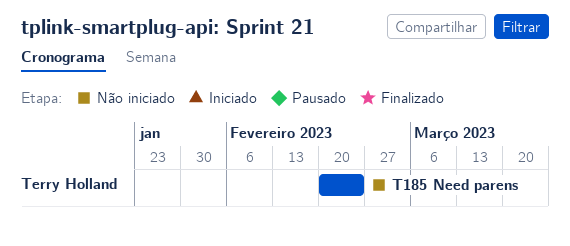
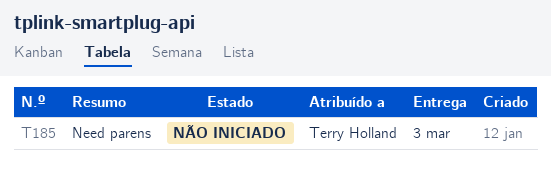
T185, due: Feb 24 -> Mar 3

